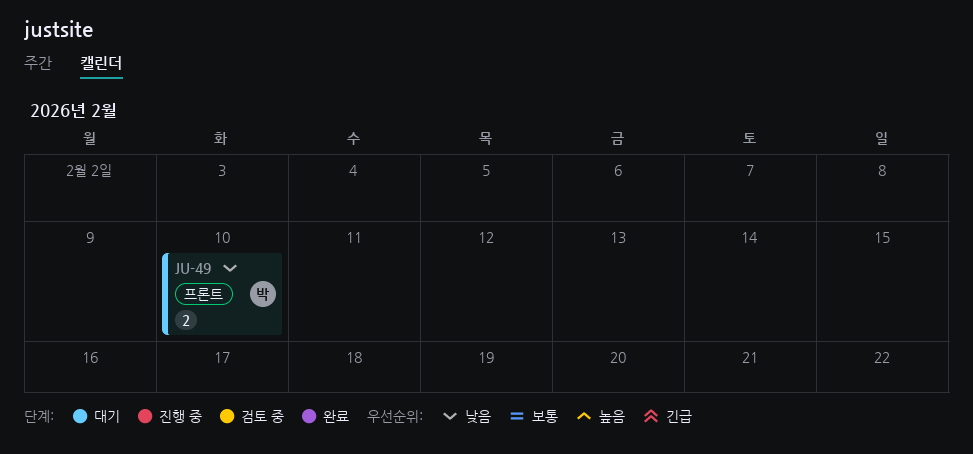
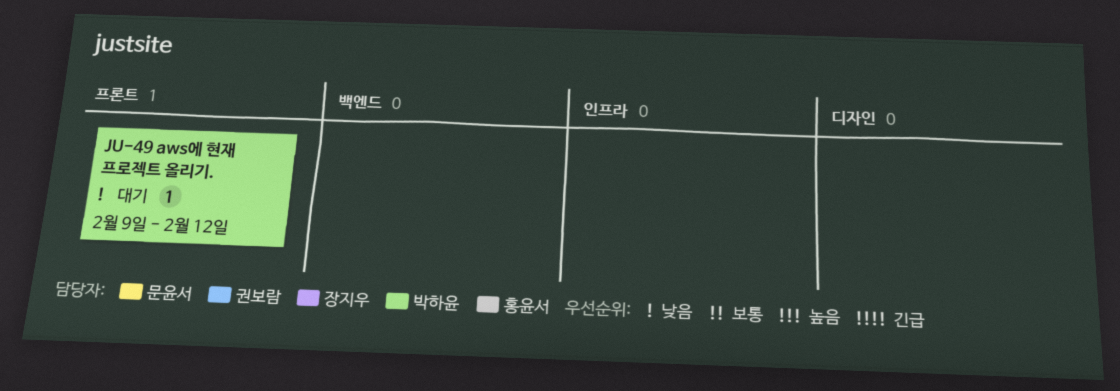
JU-49, estimate: 2 -> 1
JU-49, due: Feb 10 -> Feb 12

